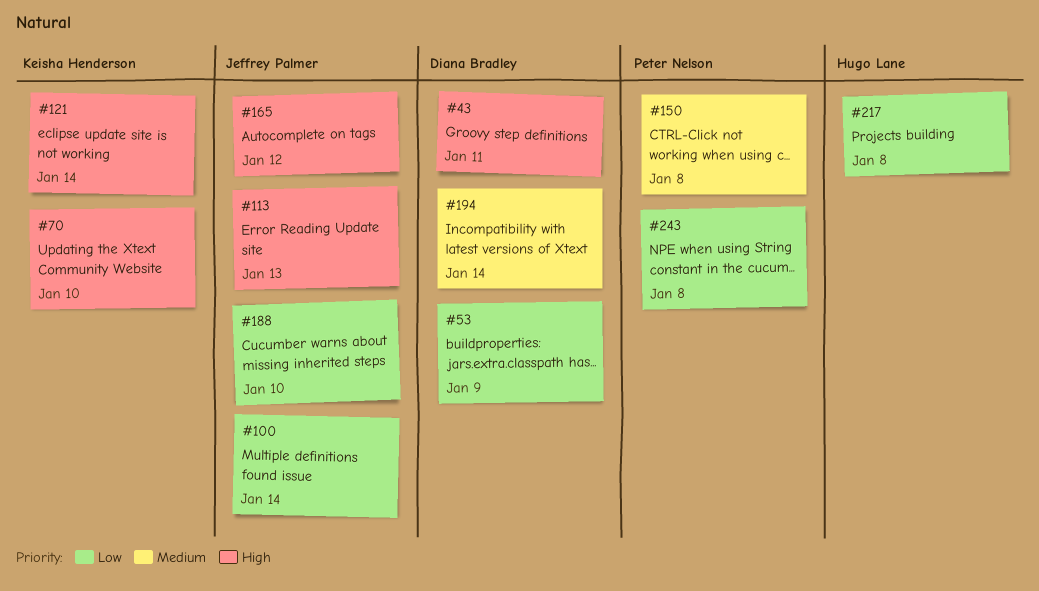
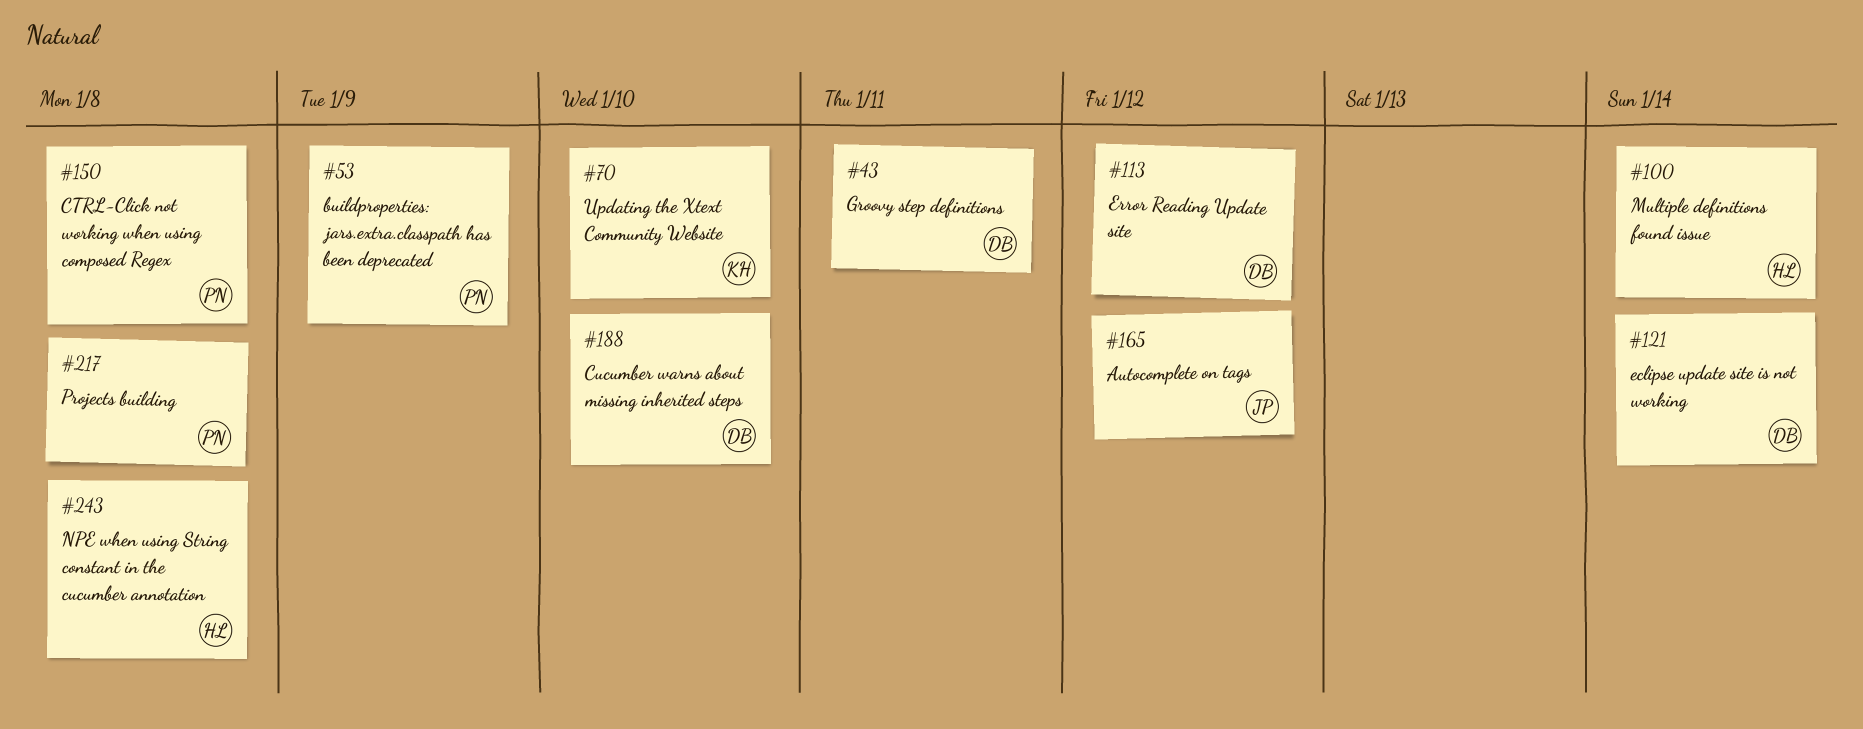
#53, owner: Diana Bradley -> Peter Nelson
#100, owner: Jeffrey Palmer -> Hugo Lane
#113, owner: Jeffrey Palmer -> Diana Bradley
#113, due: Jan 13 -> Jan 12
#121, owner: Keisha Henderson -> Diana Bradley
#188, owner: Jeffrey Palmer -> Diana Bradley
#194: present -> none
#217, owner: Hugo Lane -> Peter Nelson
#243, owner: Peter Nelson -> Hugo Lane

